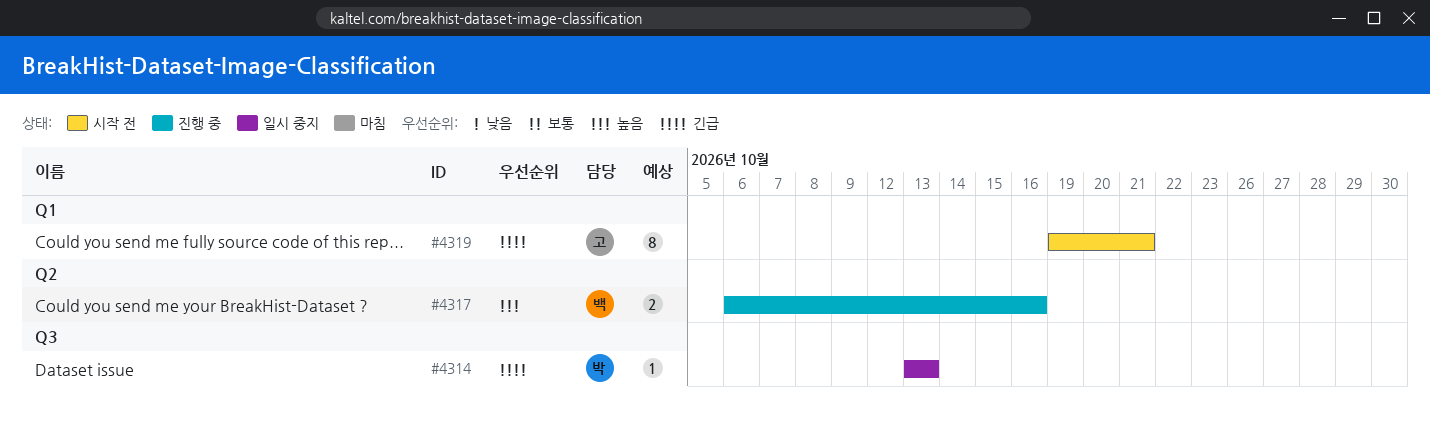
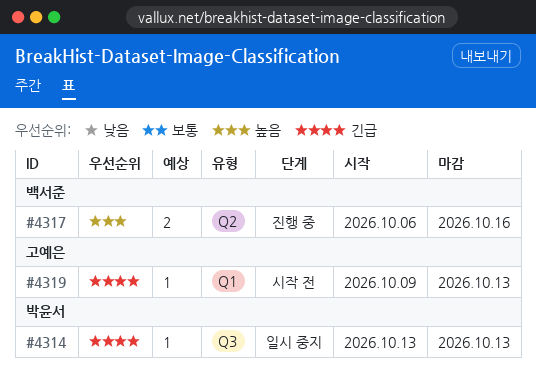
#4319, estimate: 8 -> 1
#4319, start: Oct 19 -> Oct 9
#4319, due: Oct 21 -> Oct 13

